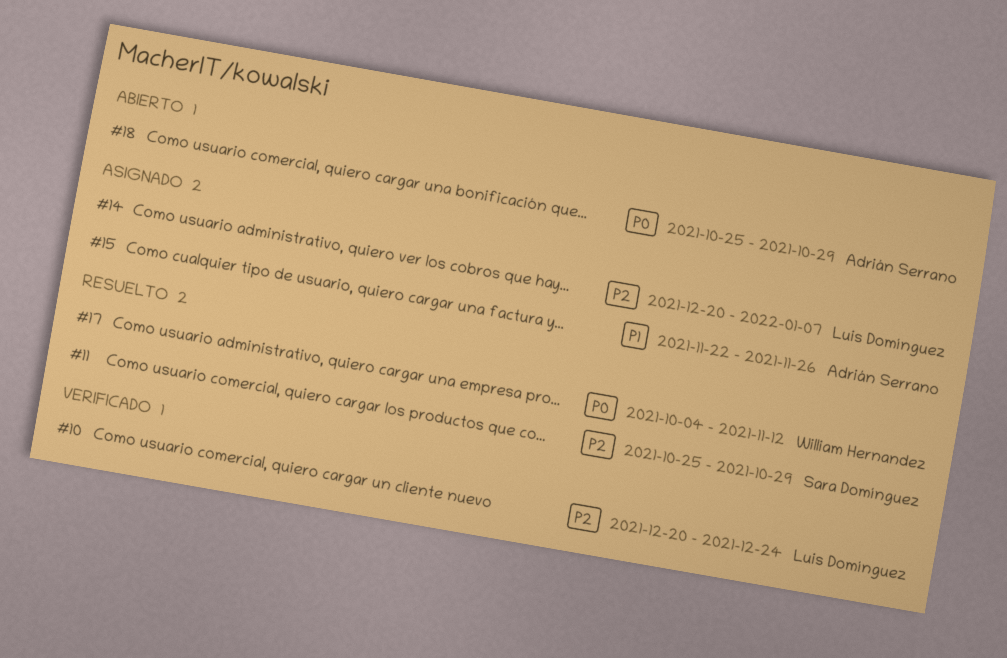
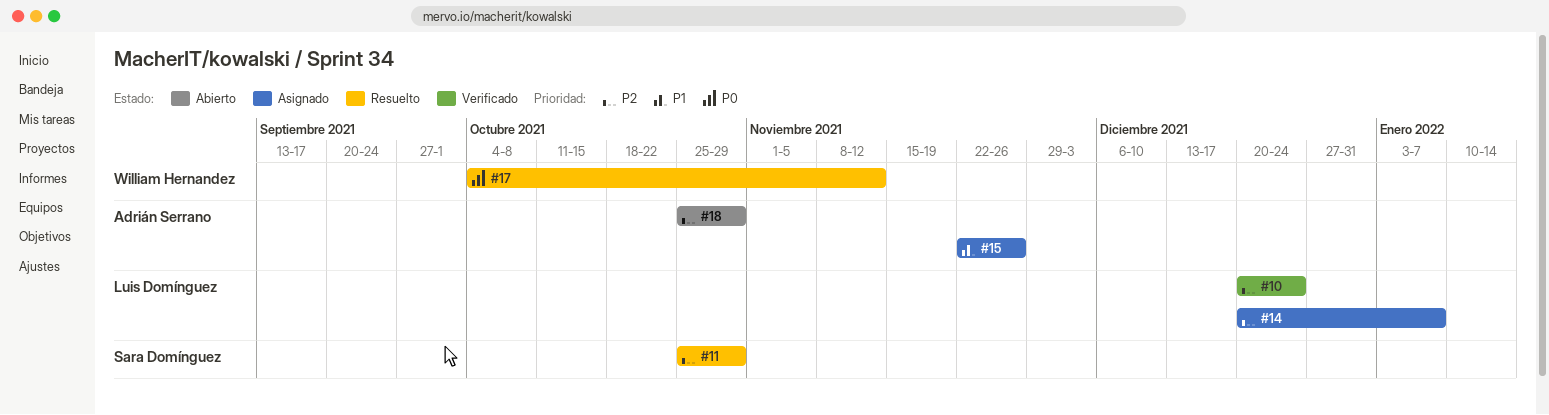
#18, priority: P0 -> P2

